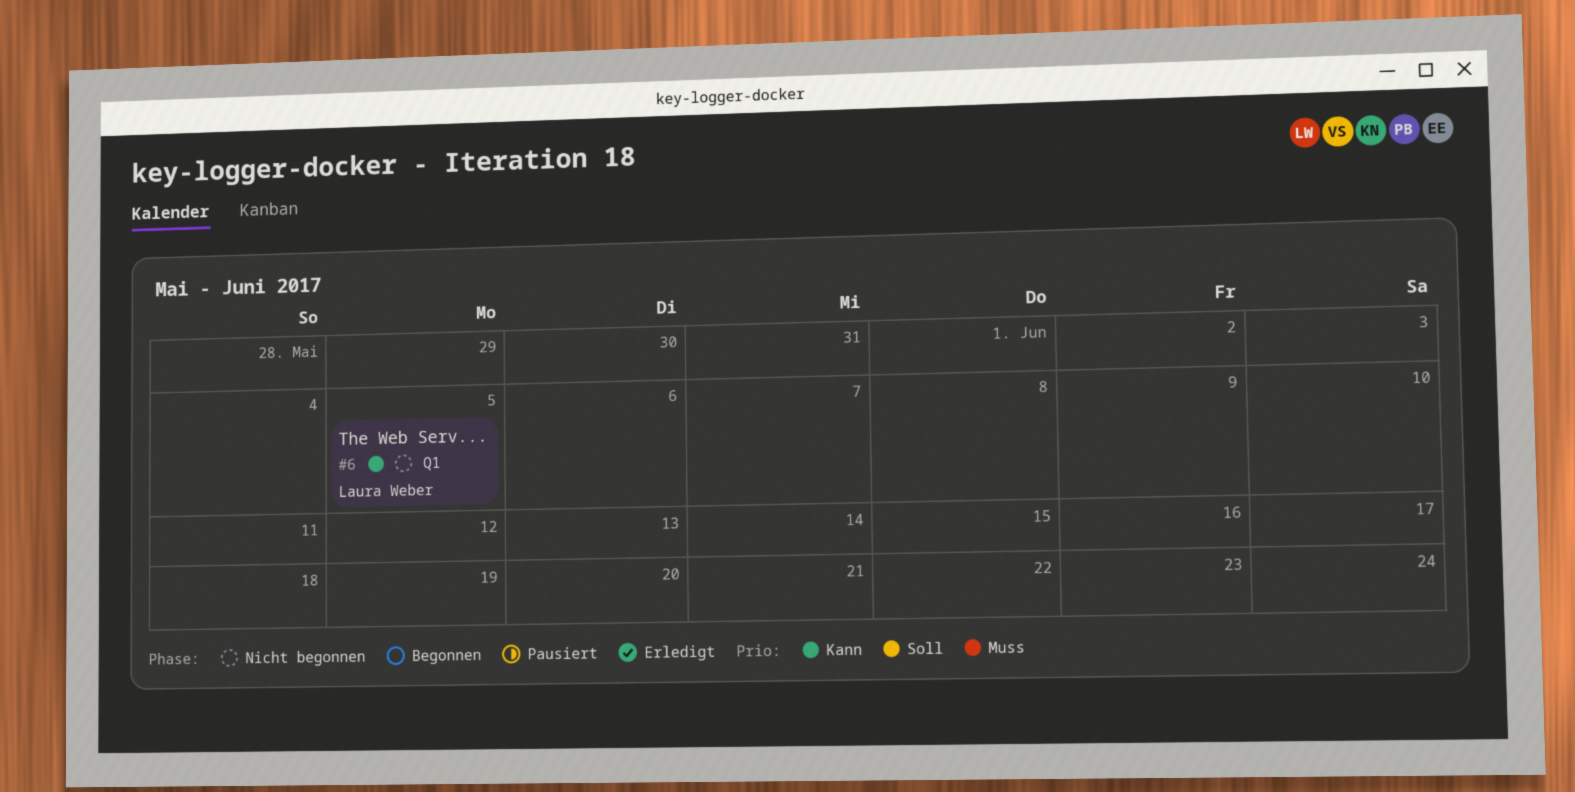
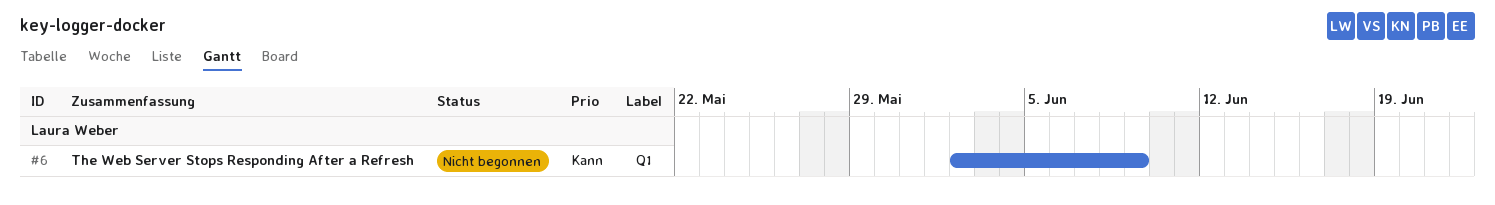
#6, due: Jun 5 -> Jun 9

